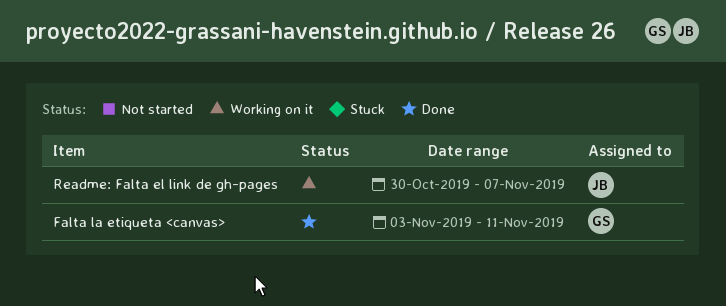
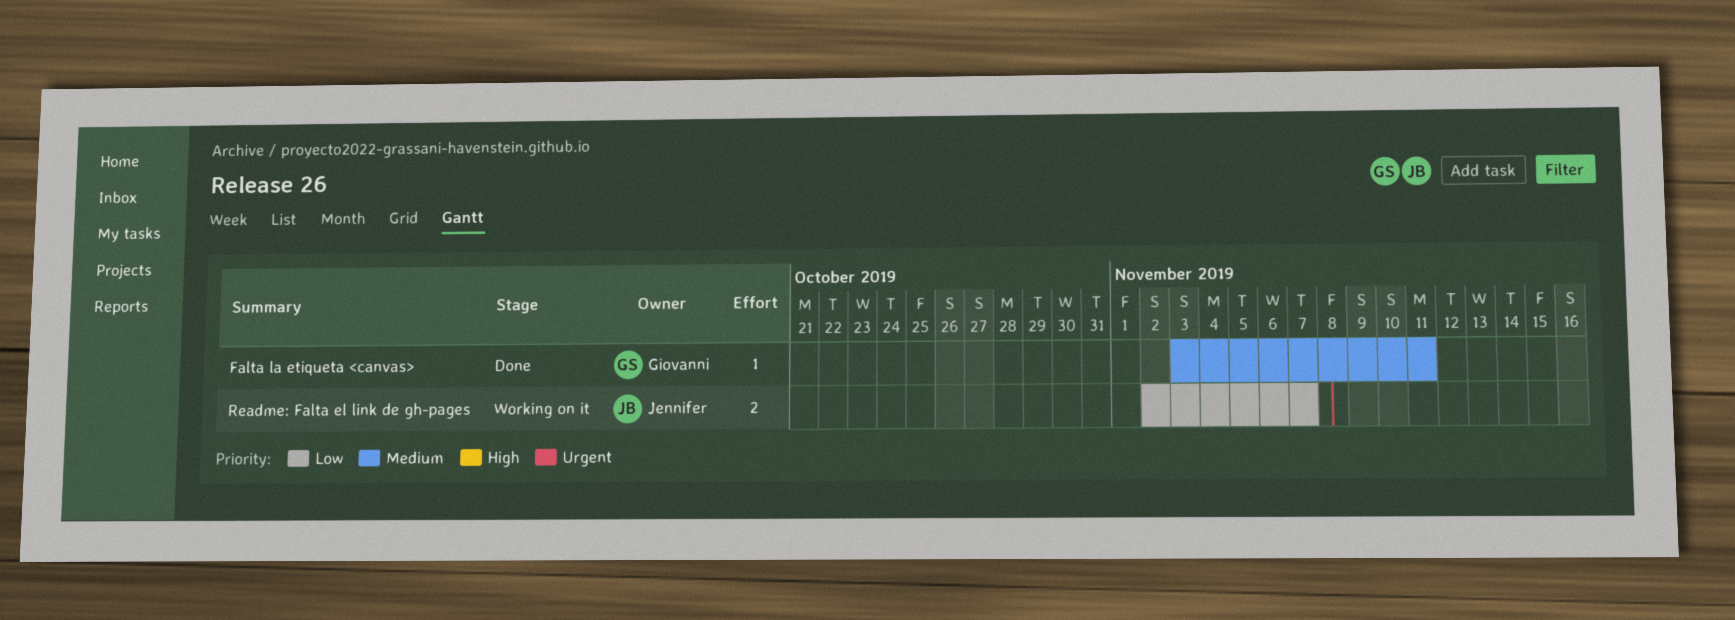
Readme: Falta el link de gh-pages, start: Oct 30 -> Nov 2

